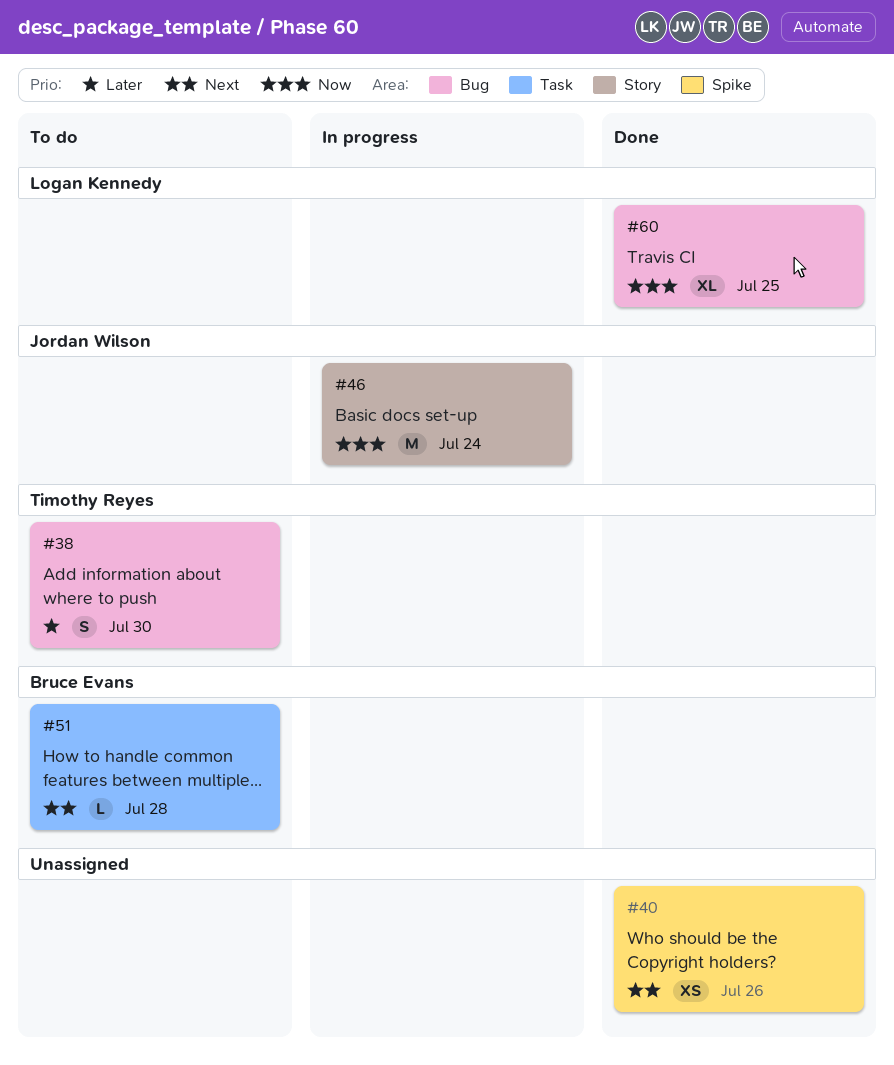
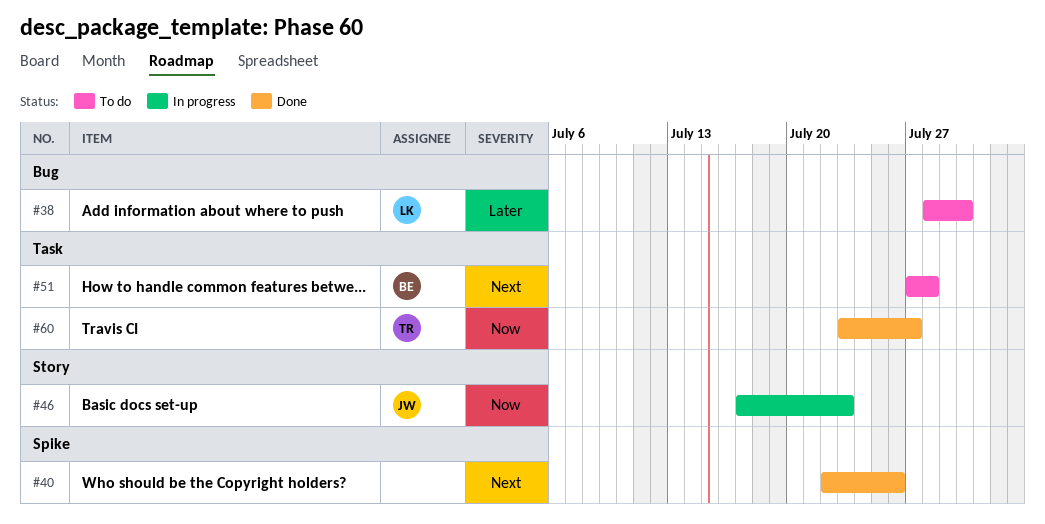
#38, owner: Timothy Reyes -> Logan Kennedy
#46, due: Jul 24 -> Jul 23
#60, owner: Logan Kennedy -> Timothy Reyes
#60, label: Bug -> Task
#60, due: Jul 25 -> Jul 27

